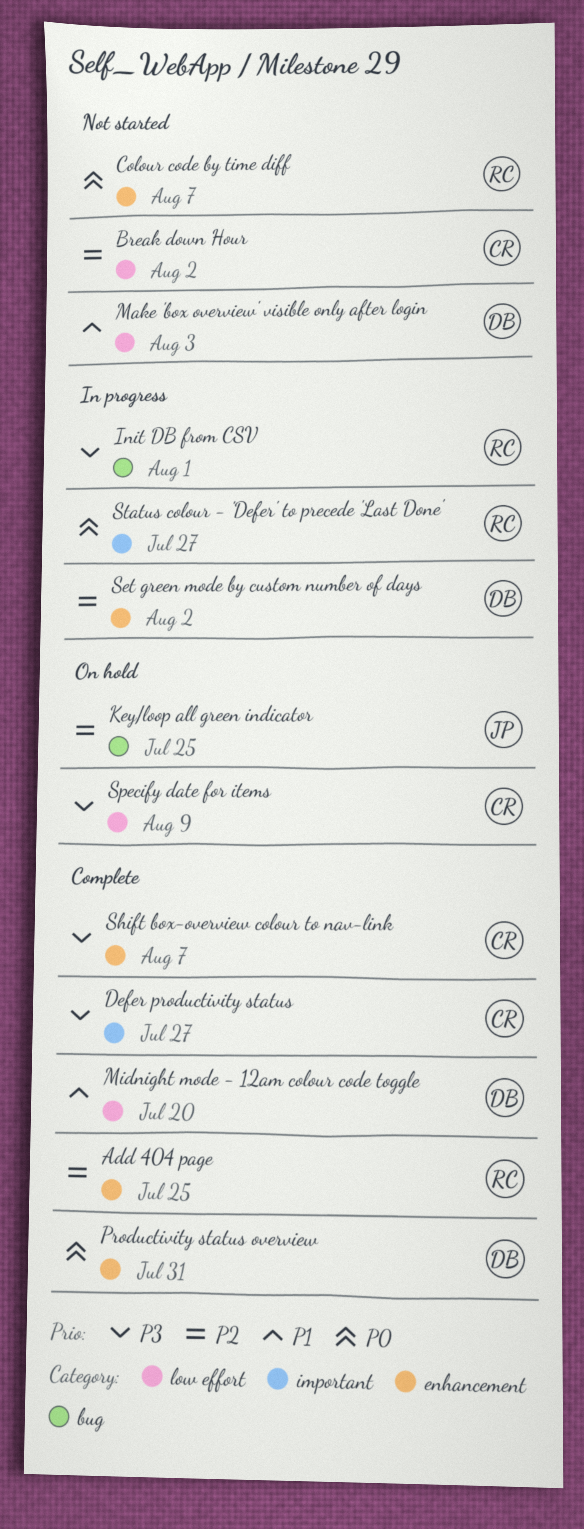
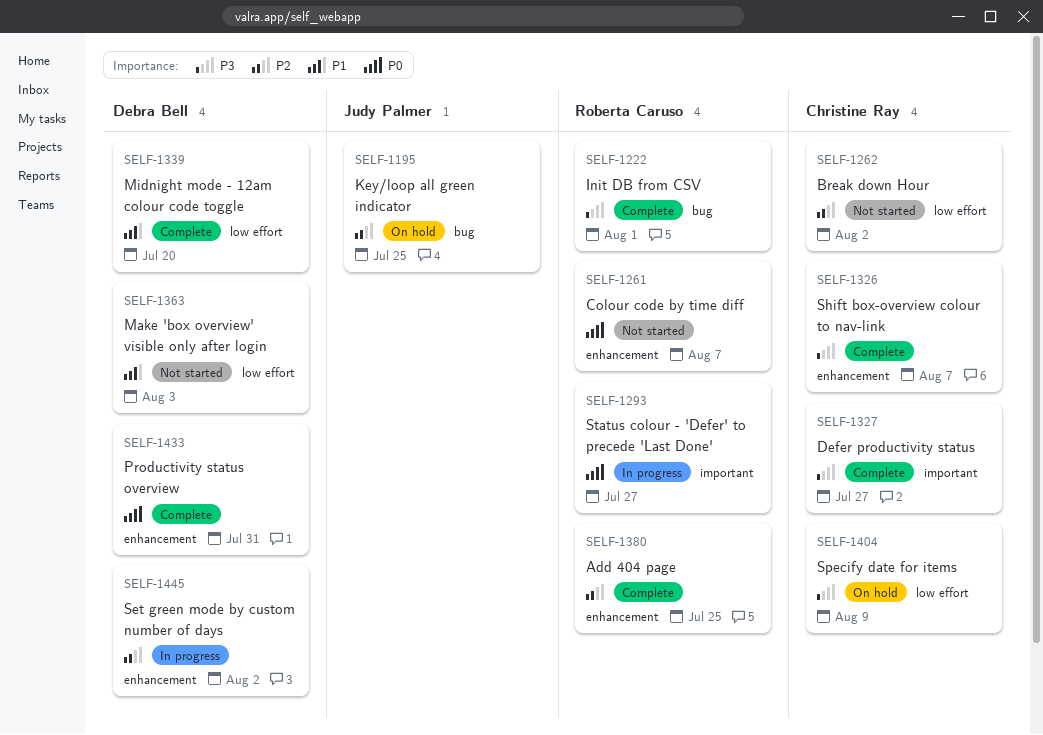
Init DB from CSV, status: In progress -> Complete

